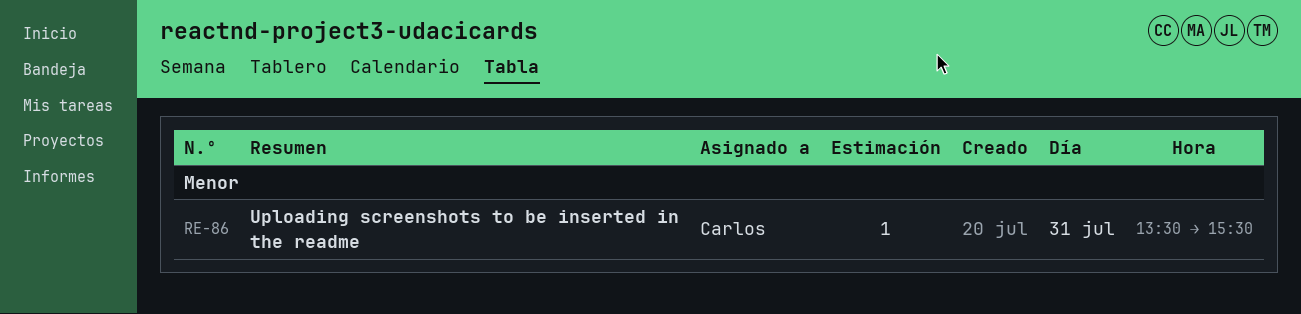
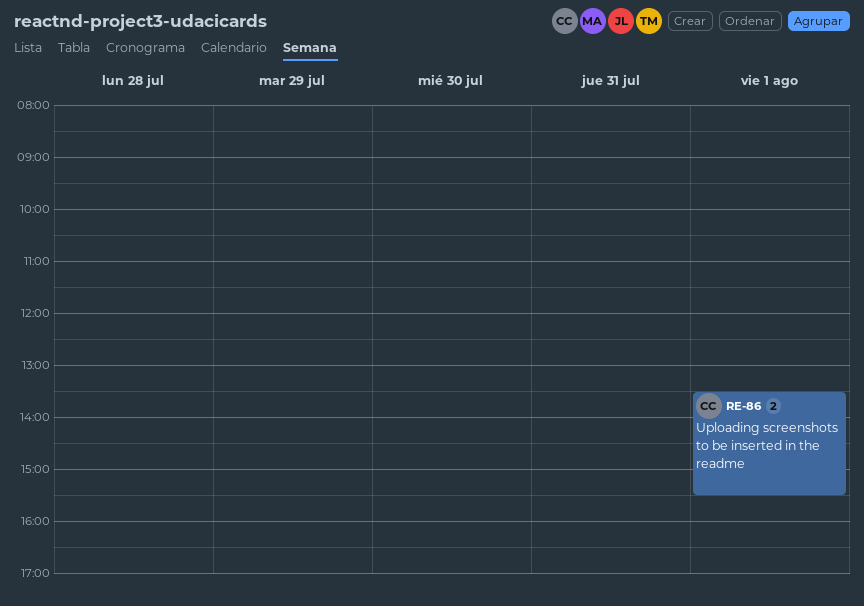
RE-86, estimate: 1 -> 2
RE-86, day: Jul 31 -> Aug 1

